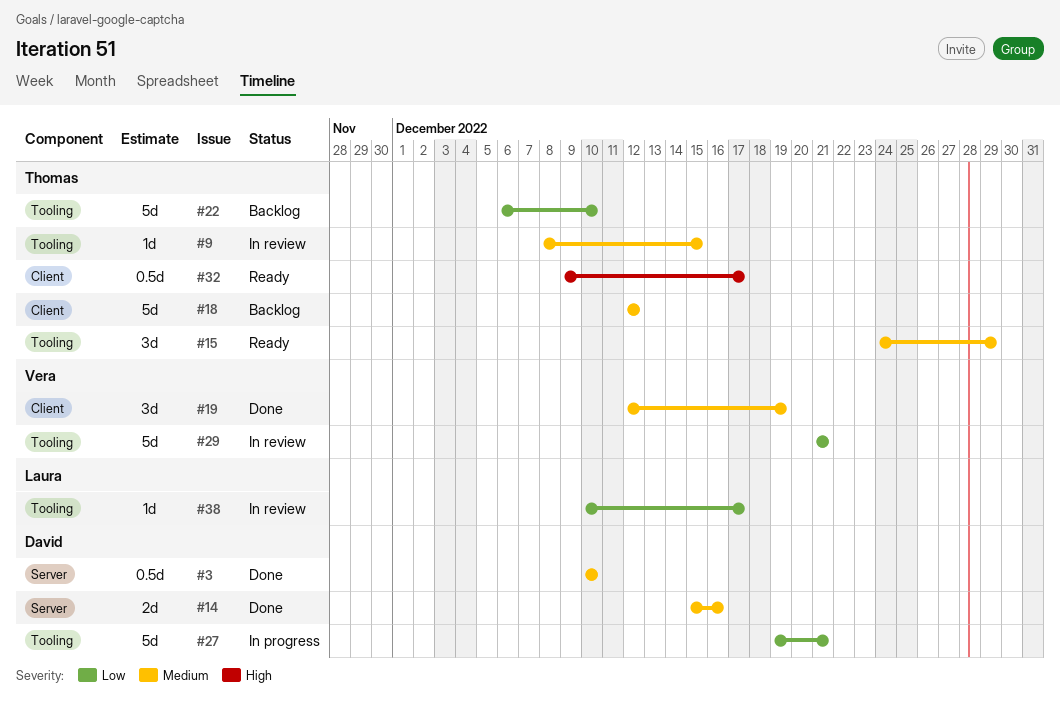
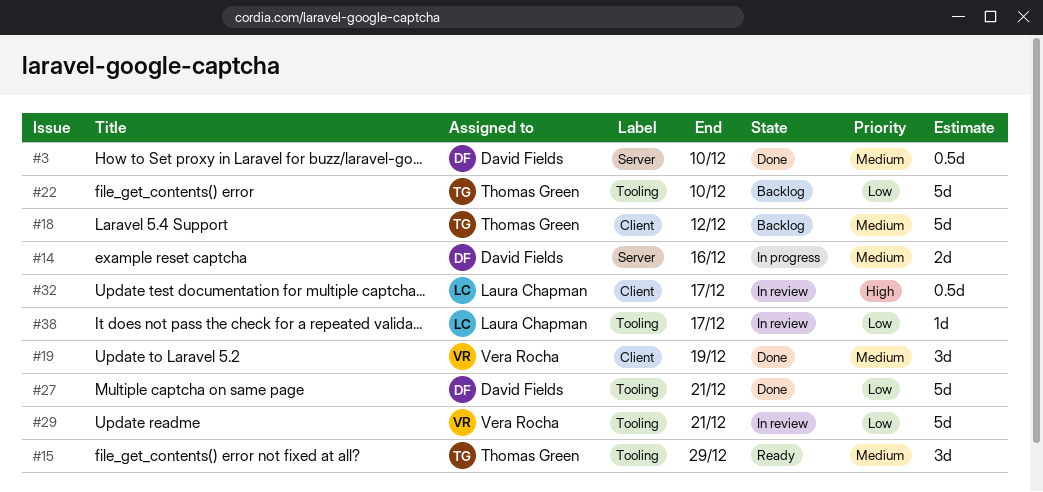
#9: present -> none
#14, status: Done -> In progress
#27, status: In progress -> Done
#32, status: Ready -> In review
#32, owner: Thomas Green -> Laura Chapman

